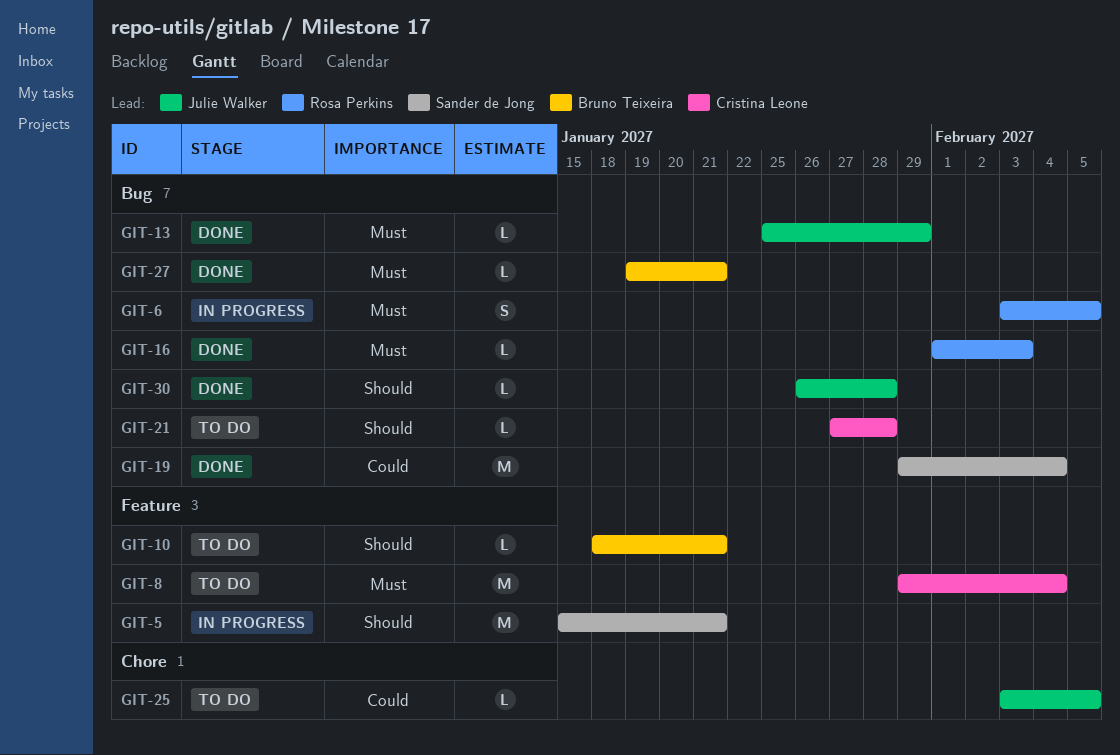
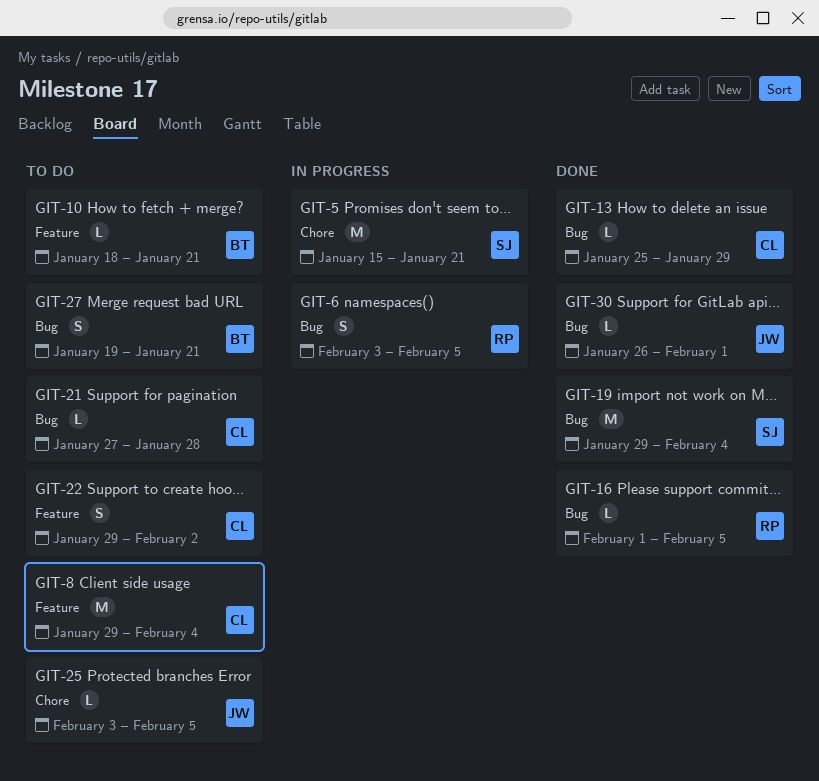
GIT-5, label: Feature -> Chore
GIT-13, owner: Julie Walker -> Cristina Leone
GIT-16, due: Feb 3 -> Feb 5
GIT-22: none -> present
GIT-27, status: Done -> To do
GIT-27, estimate: L -> S
GIT-30, due: Jan 28 -> Feb 1

